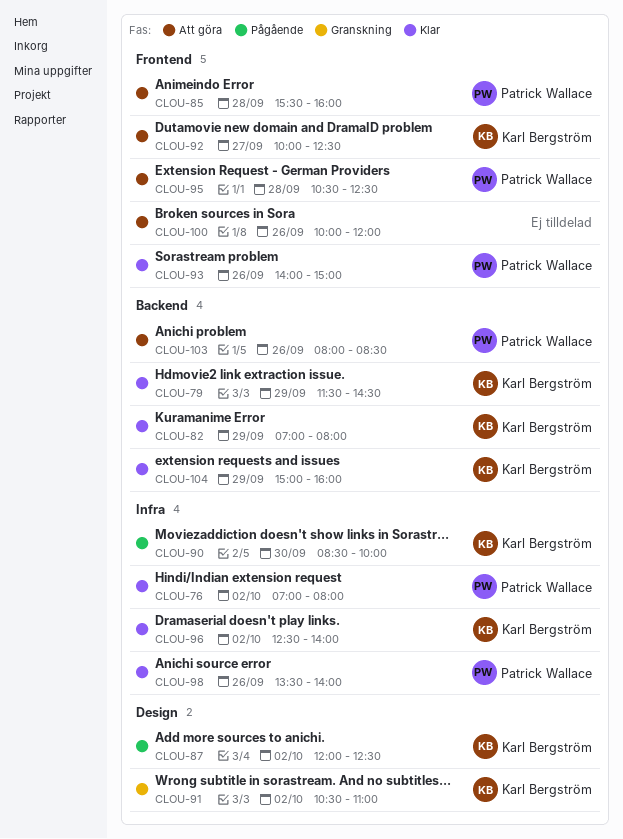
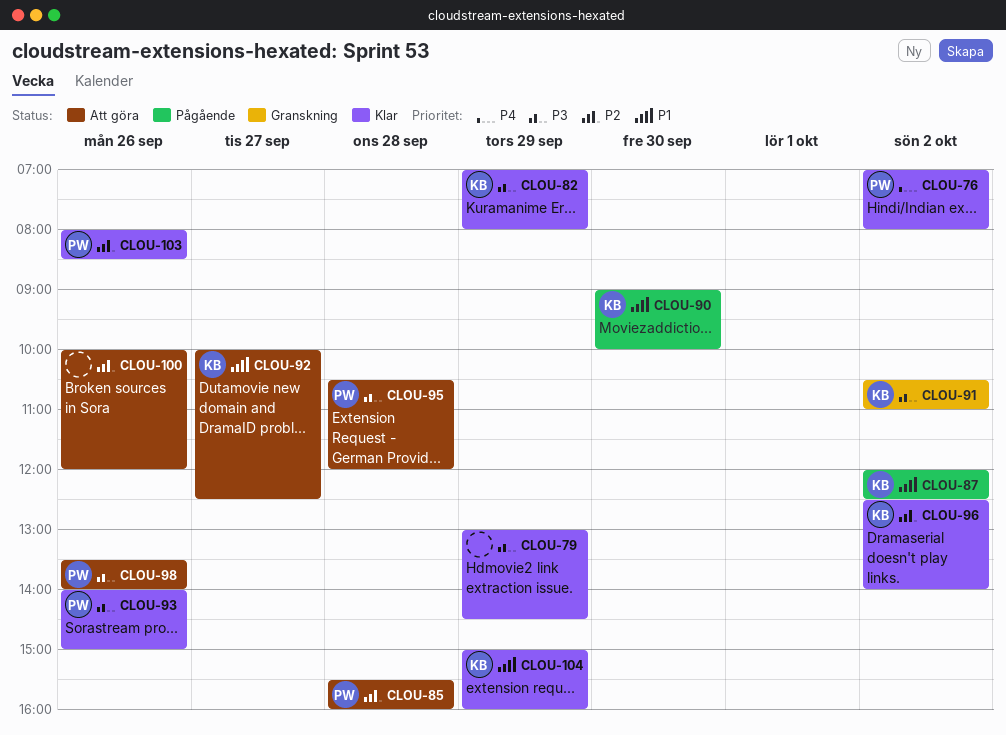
CLOU-79, owner: Karl Bergström -> none
CLOU-79, begins: 11:30 -> 13:00
CLOU-90, begins: 08:30 -> 09:00
CLOU-95, ends: 12:30 -> 12:00
CLOU-98, status: Klar -> Att göra
CLOU-103, status: Att göra -> Klar

